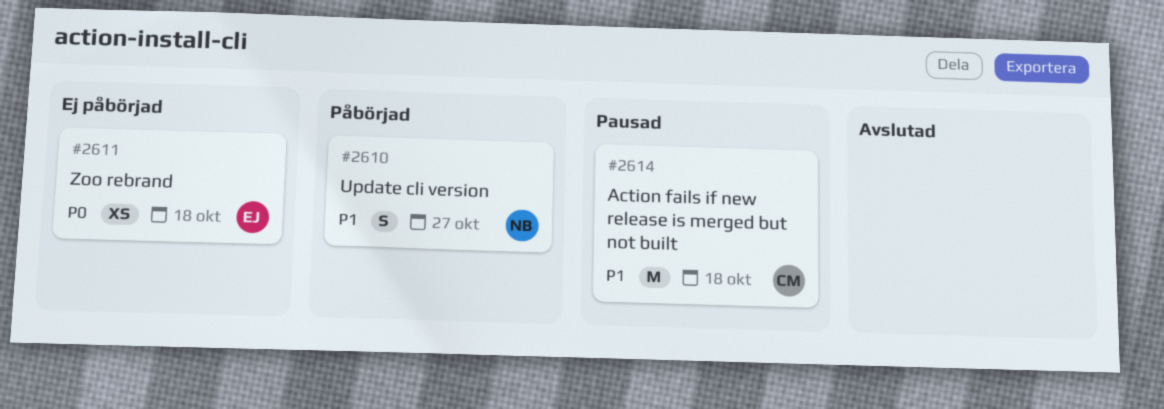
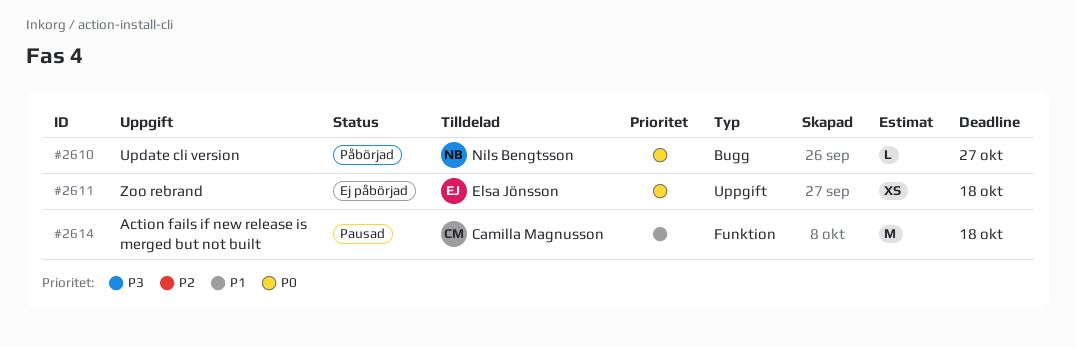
#2610, priority: P1 -> P0
#2610, estimate: S -> L

